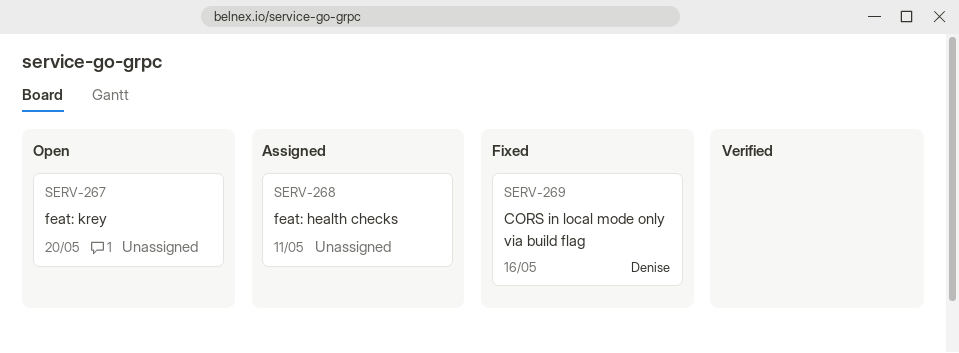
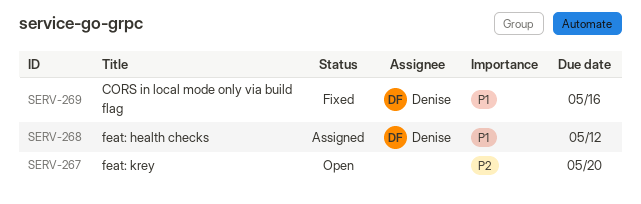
SERV-268, owner: none -> Denise
SERV-268, due: May 11 -> May 12

